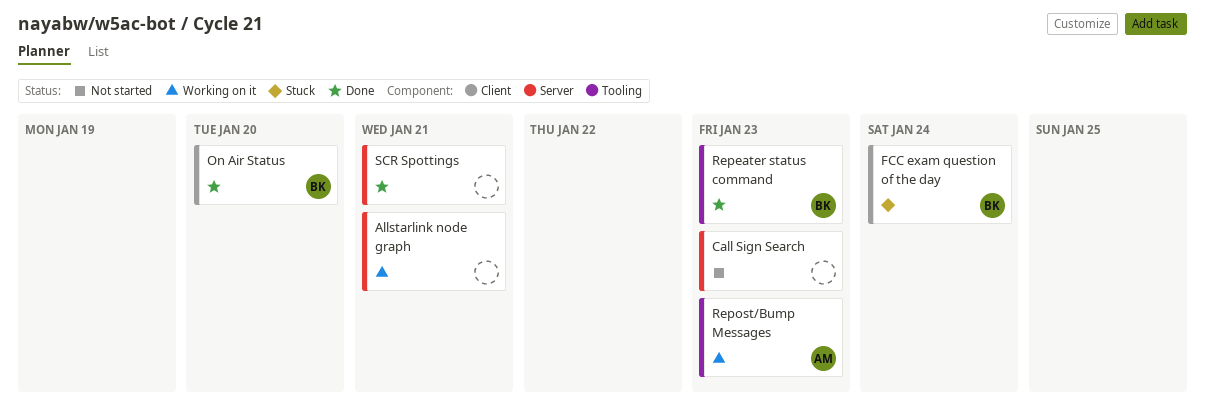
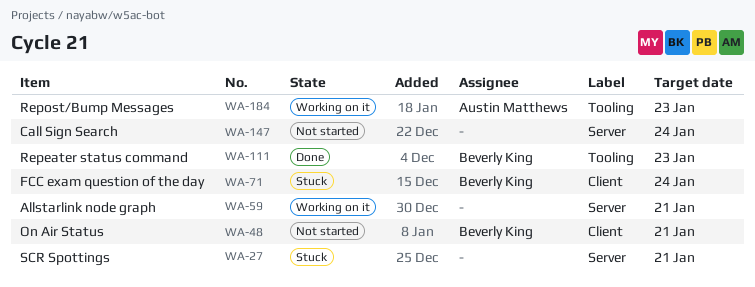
Call Sign Search, due: Jan 23 -> Jan 24
On Air Status, status: Done -> Not started
On Air Status, due: Jan 20 -> Jan 21
SCR Spottings, status: Done -> Stuck

